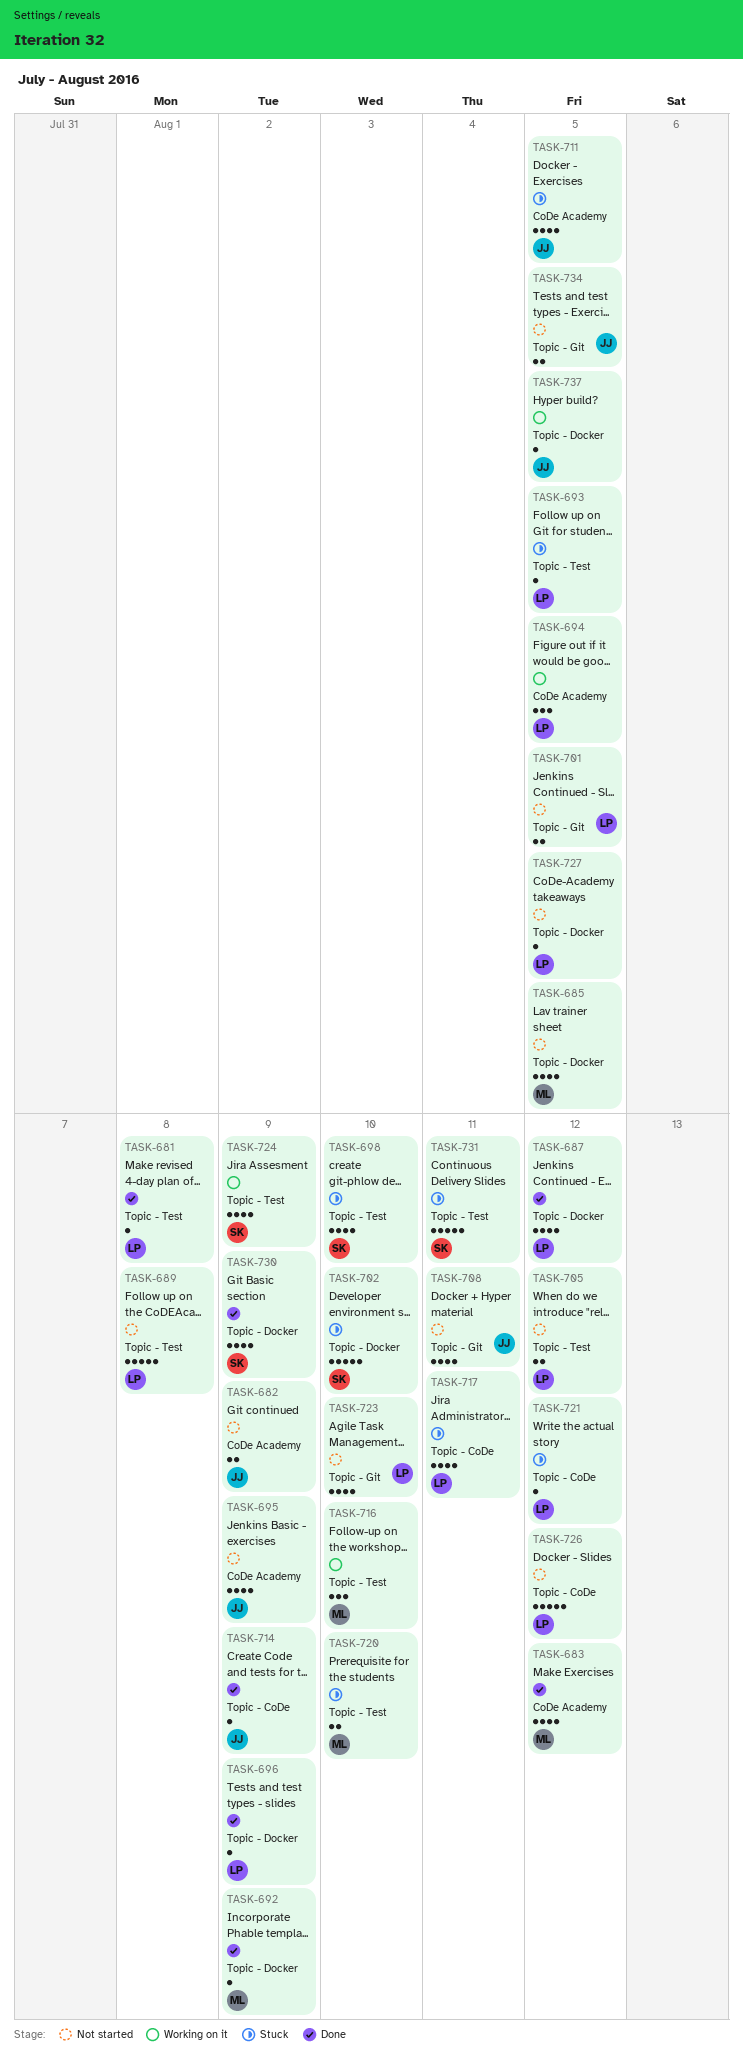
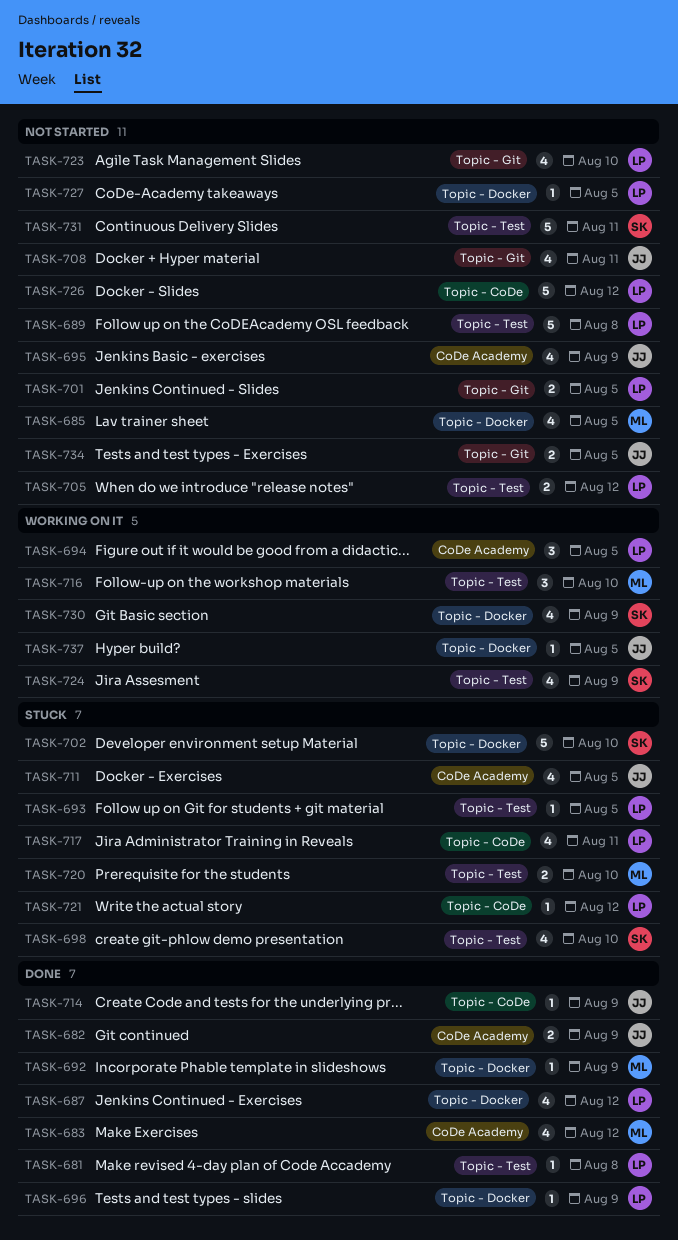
TASK-682, status: Not started -> Done
TASK-730, status: Done -> Working on it
TASK-731, status: Stuck -> Not started

